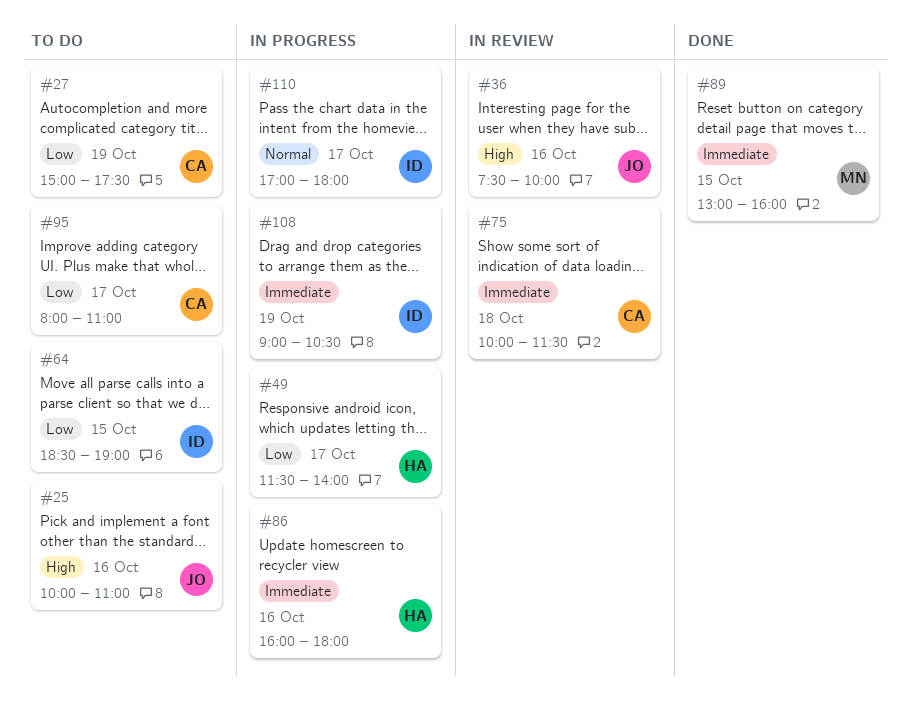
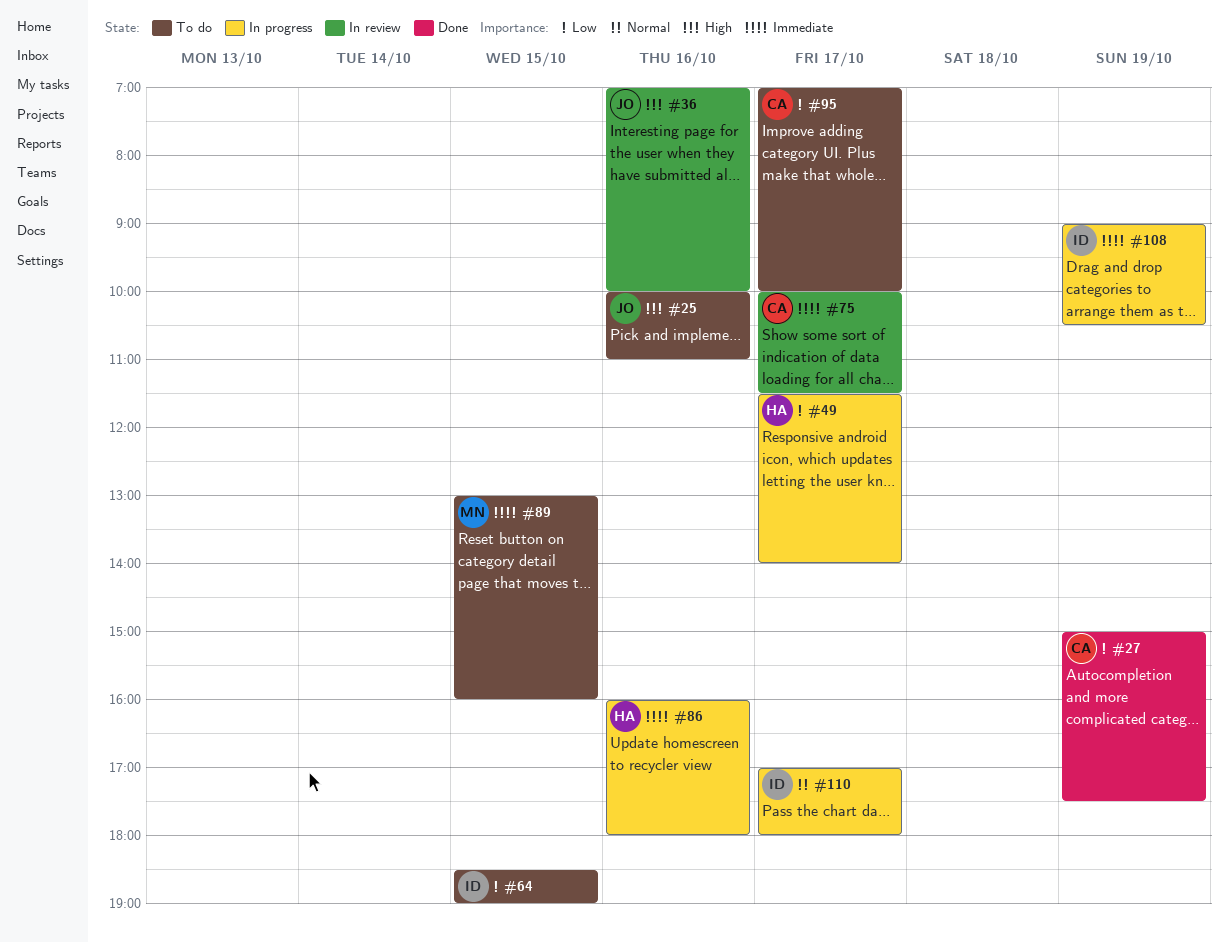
#27, status: To do -> Done
#36, begins: 07:30 -> 07:00
#75, day: Oct 18 -> Oct 17
#89, status: Done -> To do
#95, begins: 08:00 -> 07:00
#95, ends: 11:00 -> 10:00

